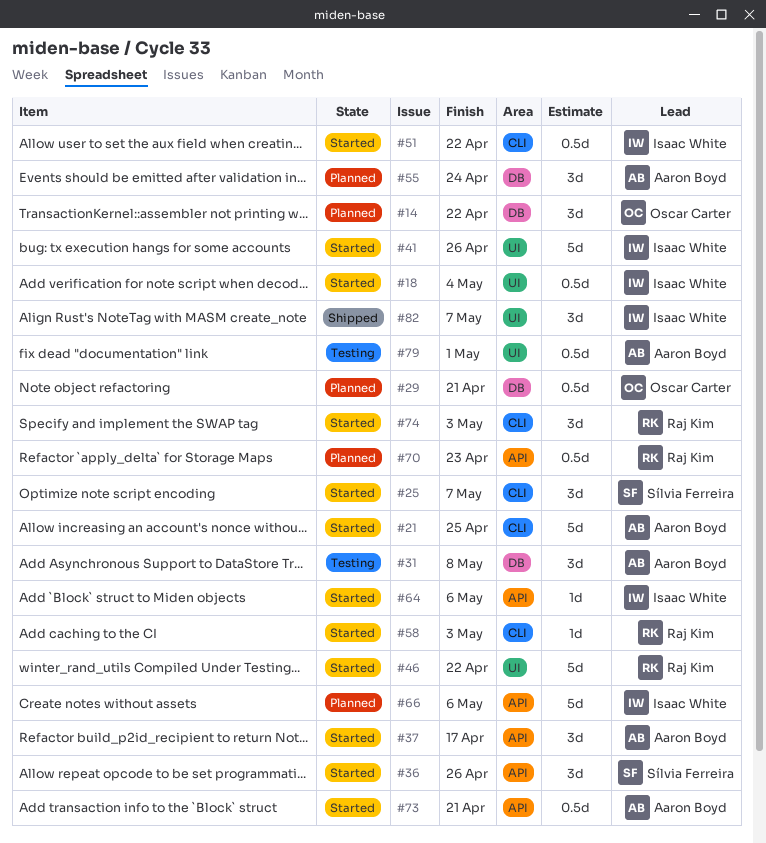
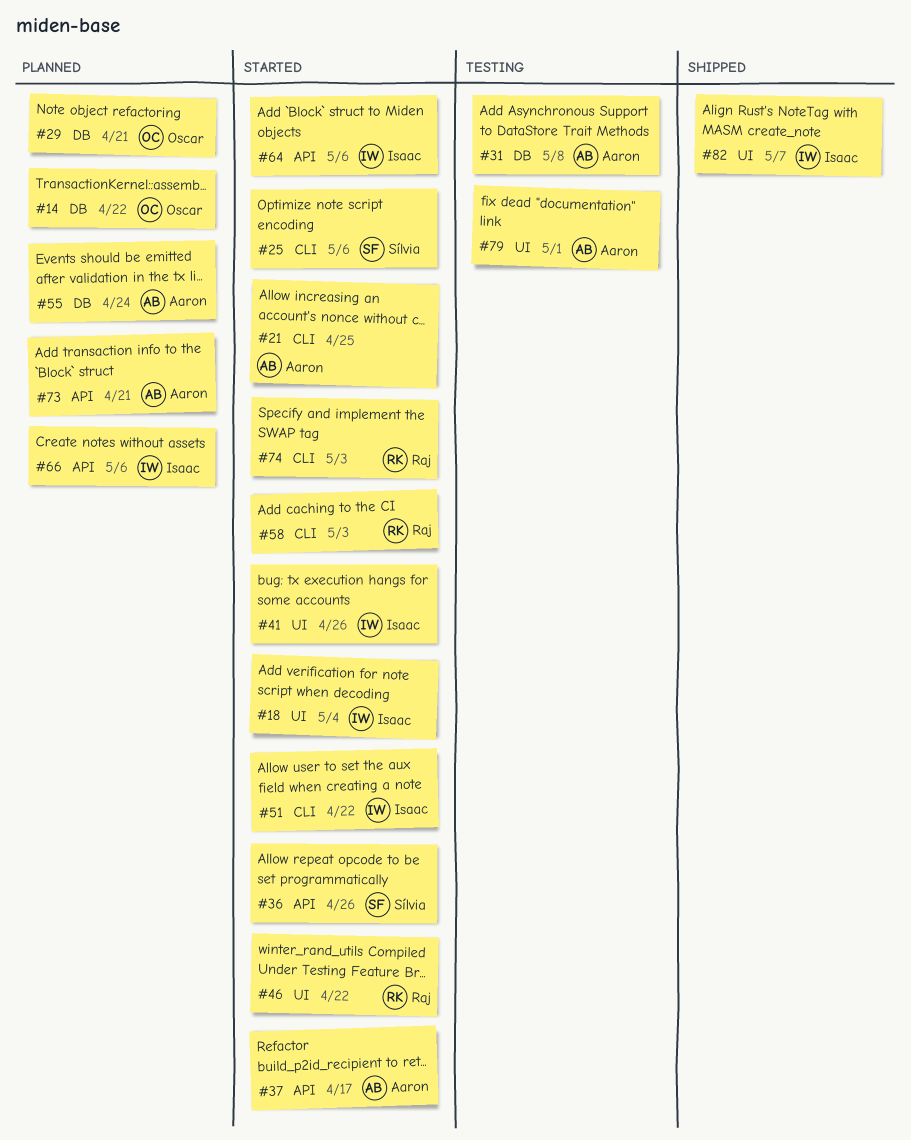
#25, due: May 7 -> May 6
#70: present -> none
#73, status: Started -> Planned

